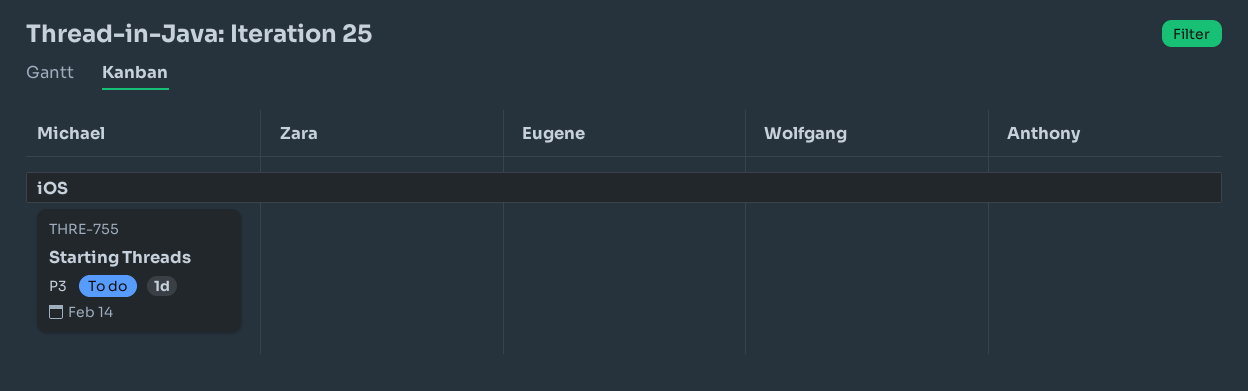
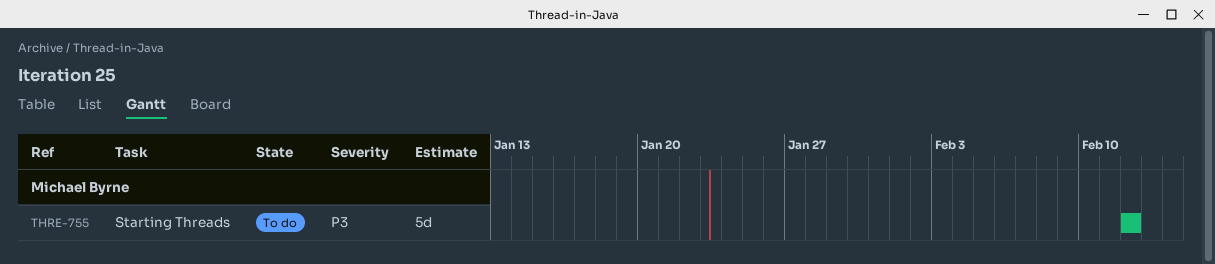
THRE-755, estimate: 1d -> 5d
THRE-755, due: Feb 14 -> Feb 12

